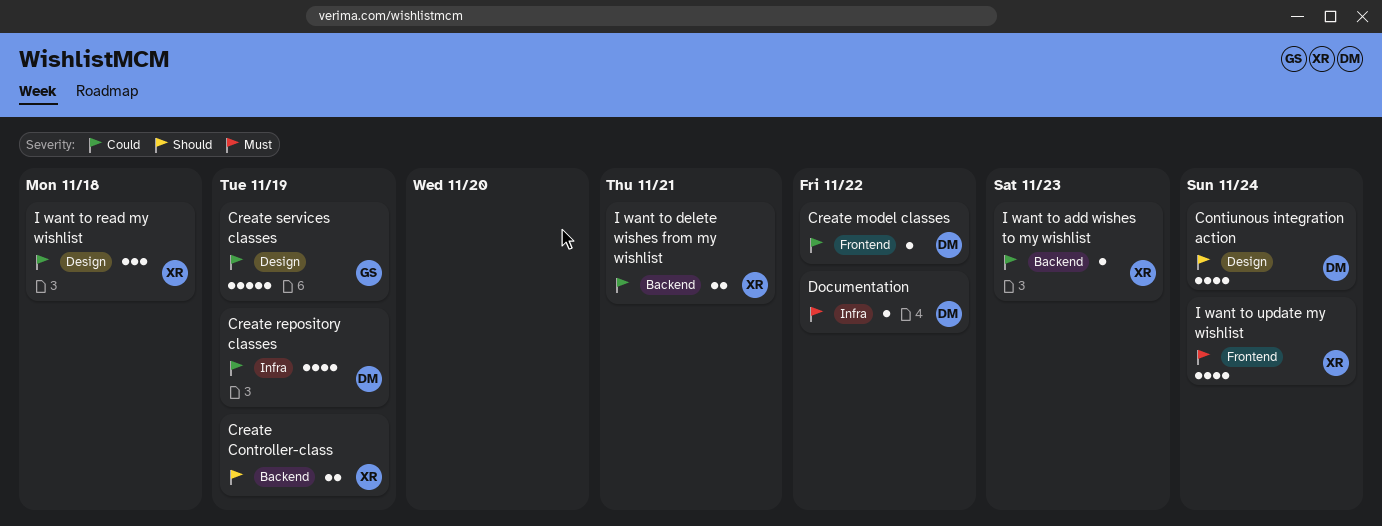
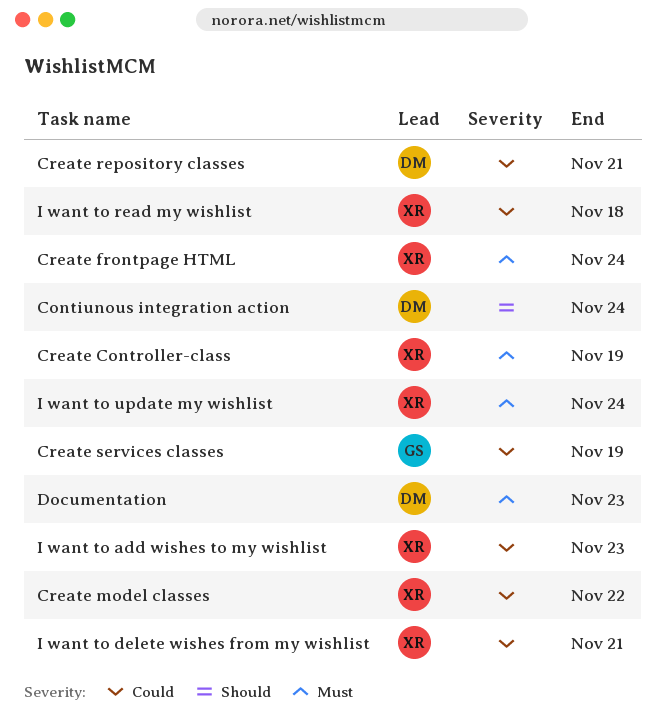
Create Controller-class, priority: Should -> Must
Create frontpage HTML: none -> present
Create model classes, owner: DM -> XR
Create repository classes, due: Nov 19 -> Nov 21
Documentation, due: Nov 22 -> Nov 23

